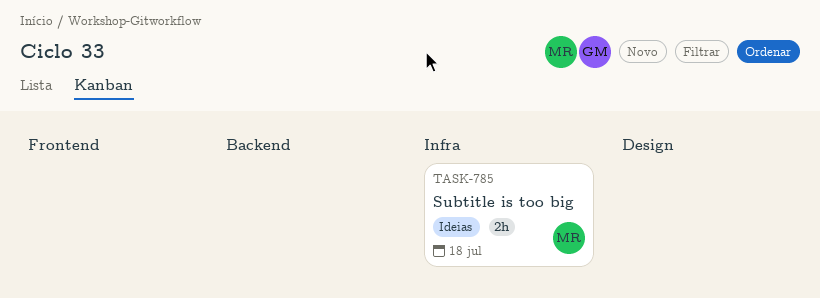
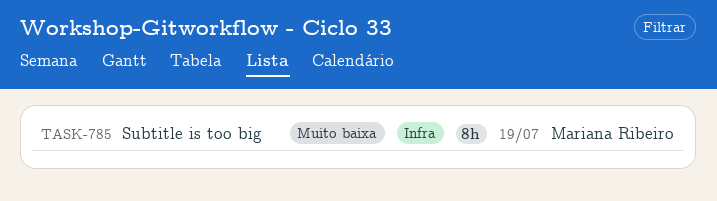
TASK-785, estimate: 2h -> 8h
TASK-785, due: Jul 18 -> Jul 19

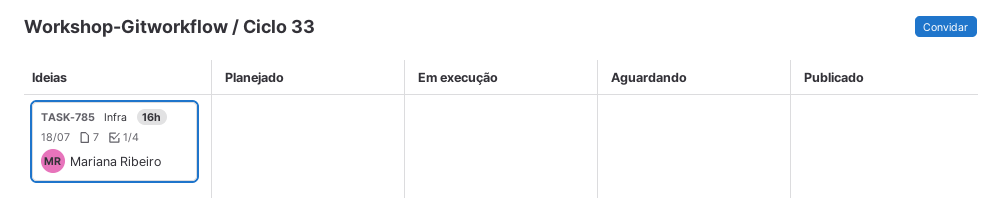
TASK-785, estimate: 8h -> 16h
TASK-785, due: Jul 19 -> Jul 18

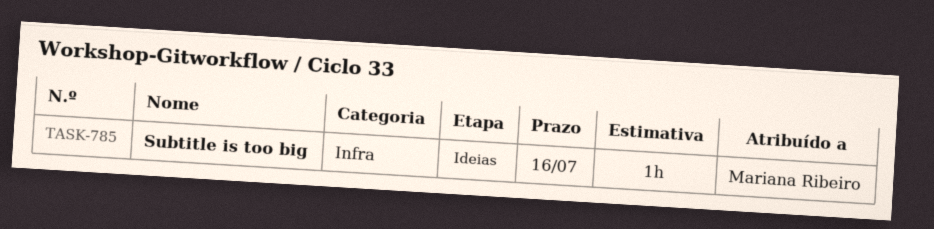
TASK-785, estimate: 16h -> 1h
TASK-785, due: Jul 18 -> Jul 16

